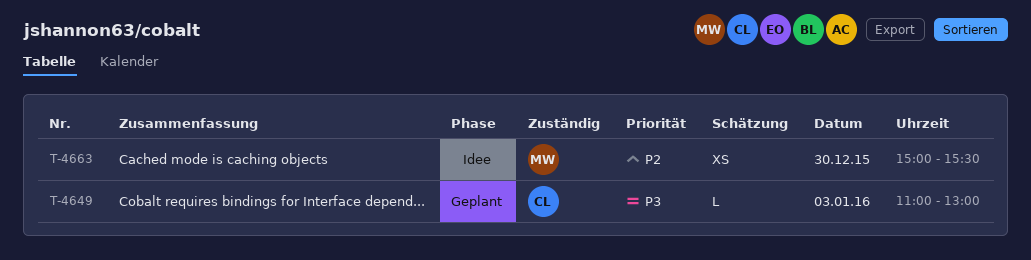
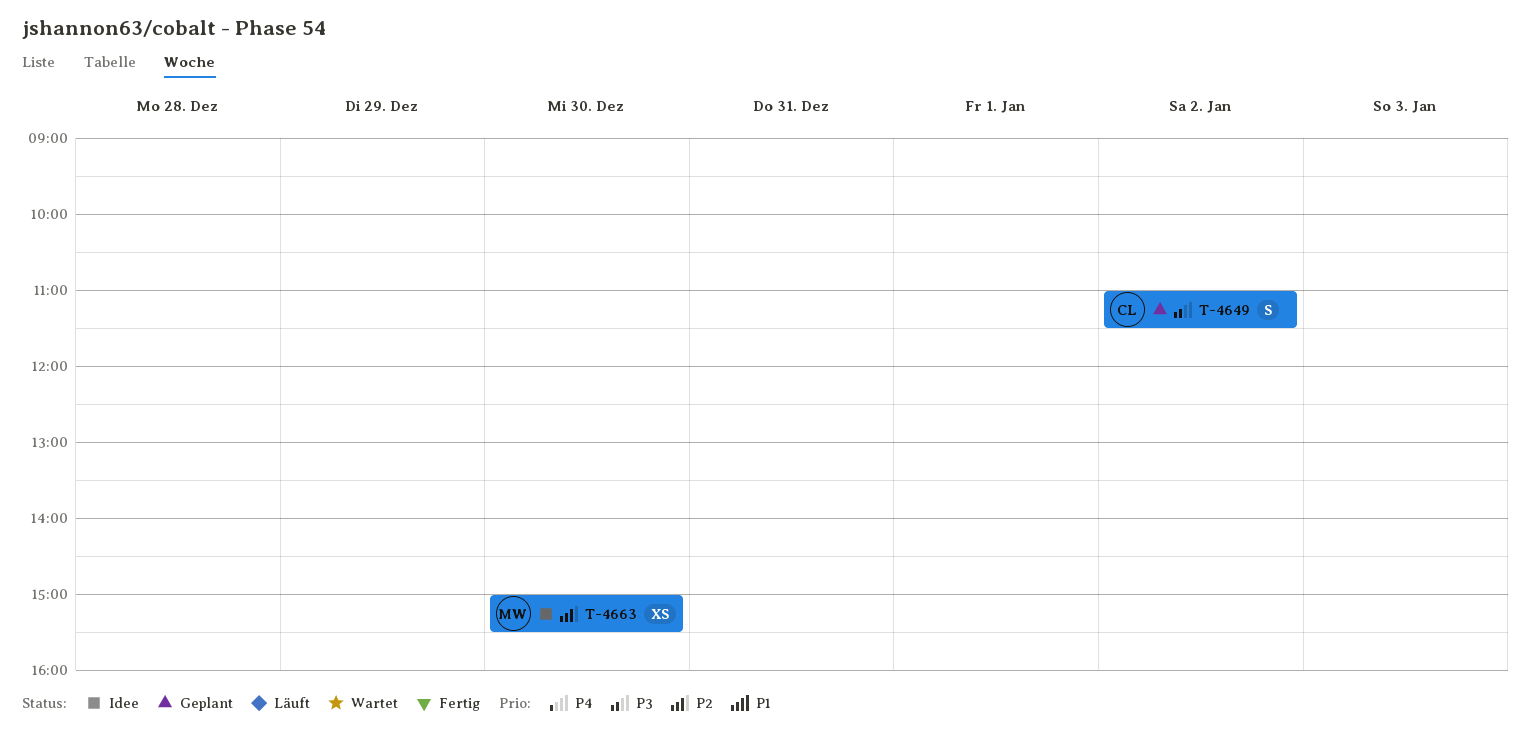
T-4649, estimate: L -> S
T-4649, day: Jan 3 -> Jan 2
T-4649, ends: 13:00 -> 11:30

